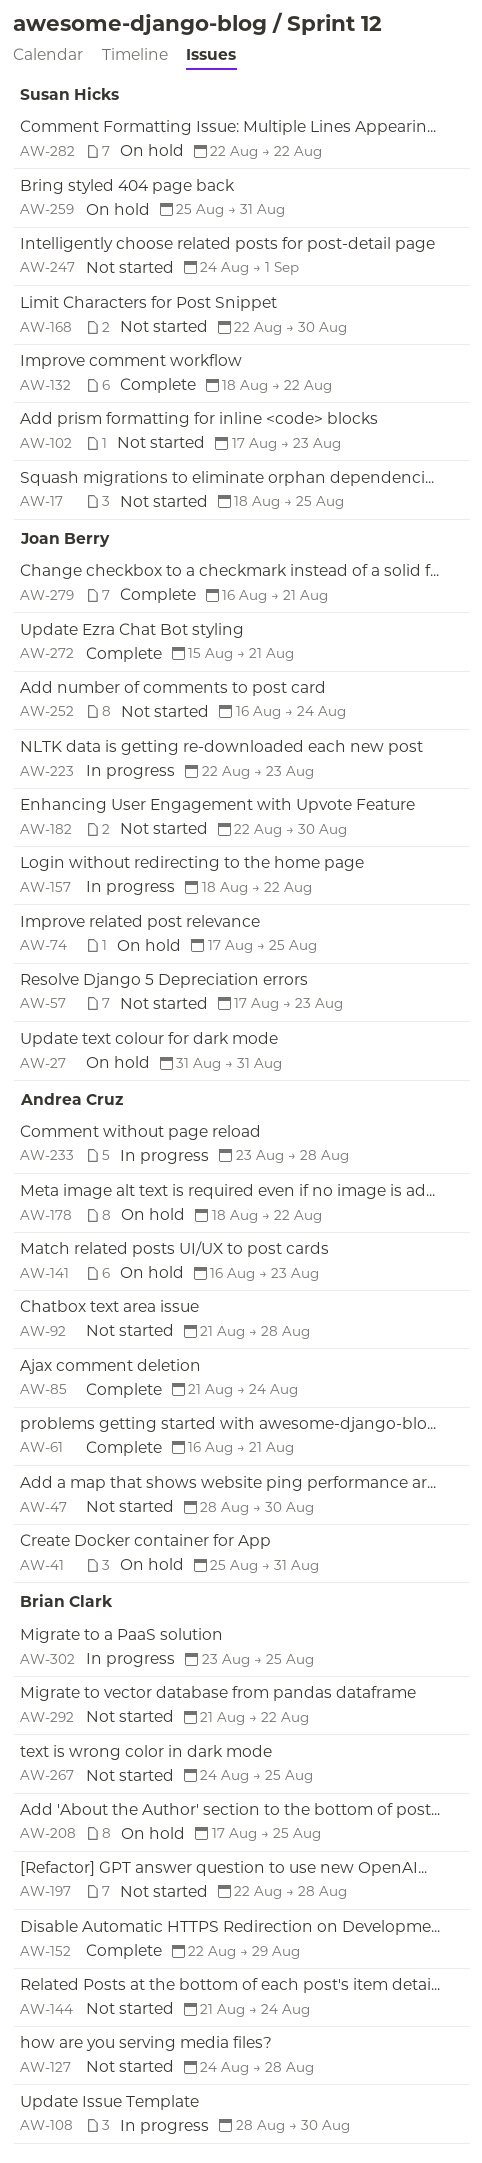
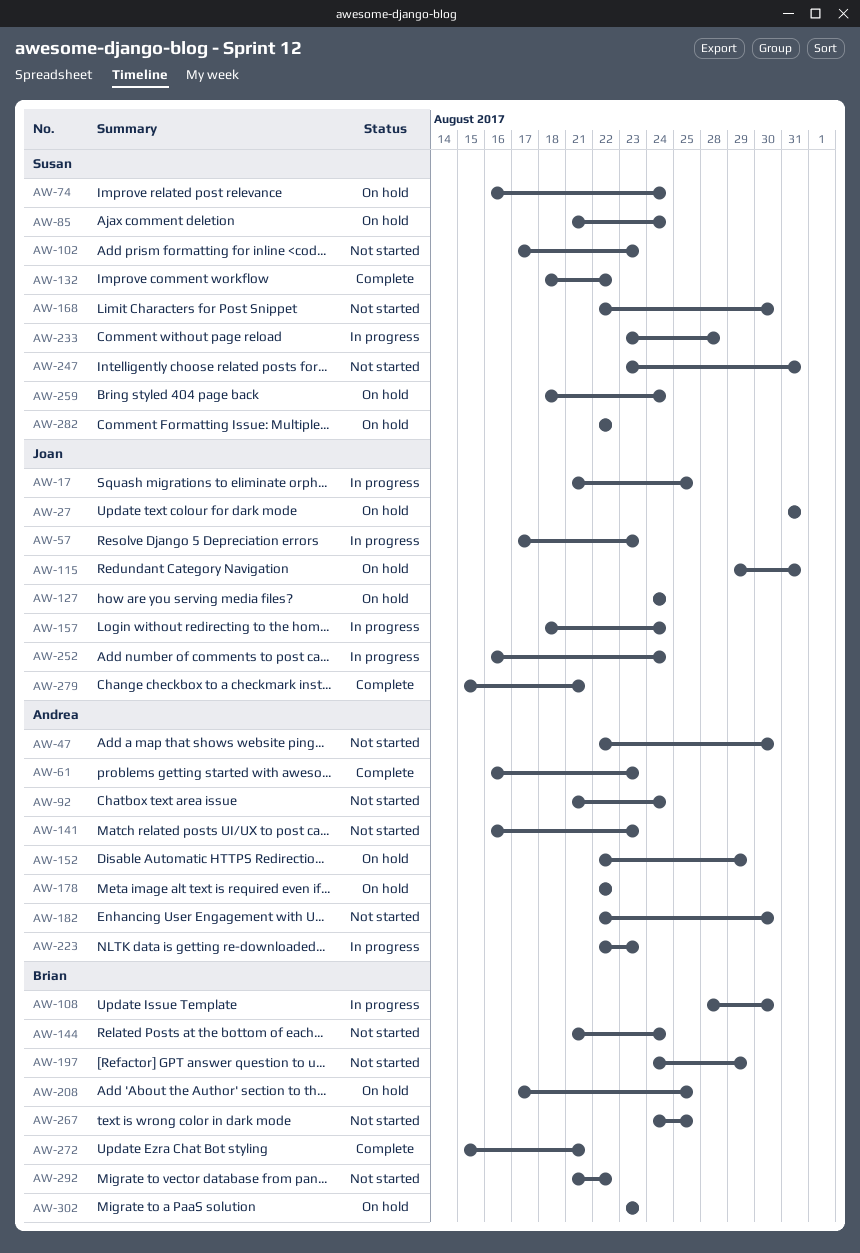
AW-17, status: Not started -> In progress
AW-17, owner: Susan Hicks -> Joan Berry
AW-17, start: Aug 18 -> Aug 21
AW-41: present -> none
AW-47, start: Aug 28 -> Aug 22
AW-57, status: Not started -> In progress
AW-61, due: Aug 21 -> Aug 23
AW-74, owner: Joan Berry -> Susan Hicks
AW-74, start: Aug 17 -> Aug 16
AW-74, due: Aug 25 -> Aug 24
AW-85, status: Complete -> On hold
AW-85, owner: Andrea Cruz -> Susan Hicks
AW-92, due: Aug 28 -> Aug 24
AW-115: none -> present
AW-127, status: Not started -> On hold
AW-127, owner: Brian Clark -> Joan Berry
AW-127, due: Aug 28 -> Aug 24
AW-141, status: On hold -> Not started
AW-152, status: Complete -> On hold
AW-152, owner: Brian Clark -> Andrea Cruz
AW-157, due: Aug 22 -> Aug 24
AW-178, start: Aug 18 -> Aug 22
AW-182, owner: Joan Berry -> Andrea Cruz
AW-197, start: Aug 22 -> Aug 24
AW-197, due: Aug 28 -> Aug 29
AW-223, owner: Joan Berry -> Andrea Cruz
AW-233, owner: Andrea Cruz -> Susan Hicks
AW-247, start: Aug 24 -> Aug 23
AW-247, due: Sep 1 -> Aug 31
AW-252, status: Not started -> In progress
AW-259, start: Aug 25 -> Aug 18
AW-259, due: Aug 31 -> Aug 24
AW-272, owner: Joan Berry -> Brian Clark
AW-279, start: Aug 16 -> Aug 15
AW-302, status: In progress -> On hold
AW-302, due: Aug 25 -> Aug 23

